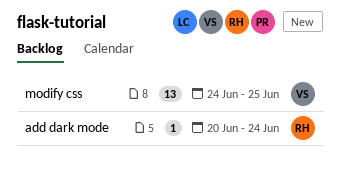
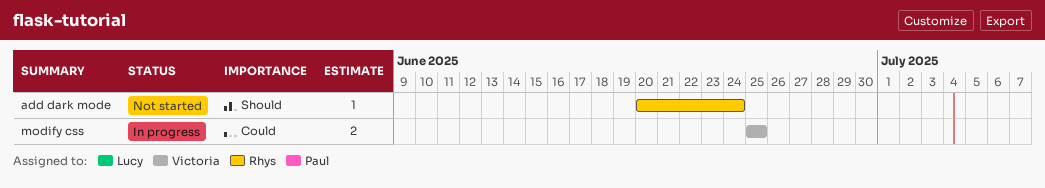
modify css, estimate: 13 -> 2
modify css, start: Jun 24 -> Jun 25

